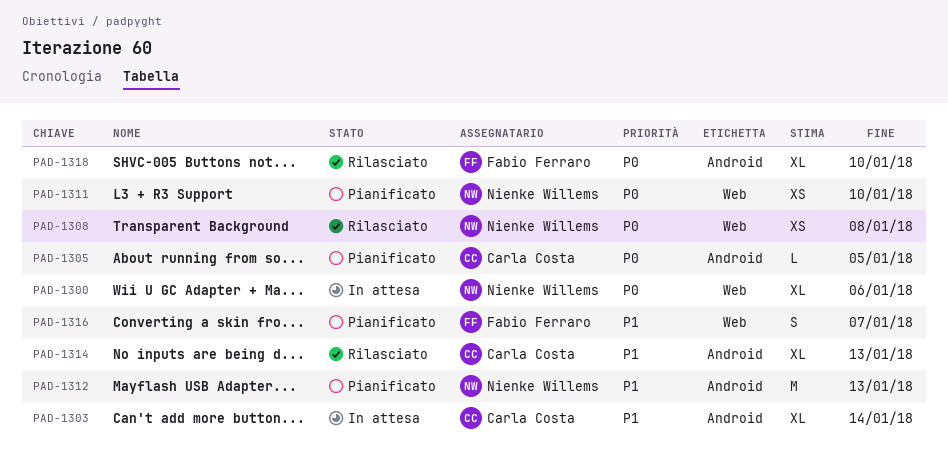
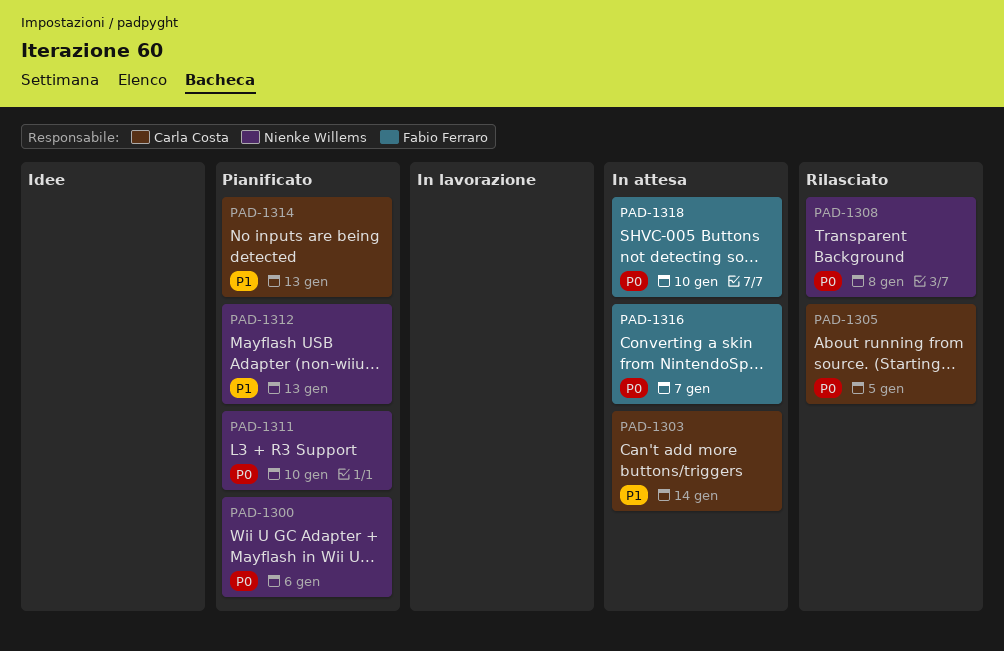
PAD-1300, status: In attesa -> Pianificato
PAD-1305, status: Pianificato -> Rilasciato
PAD-1314, status: Rilasciato -> Pianificato
PAD-1316, status: Pianificato -> In attesa
PAD-1316, priority: P1 -> P0
PAD-1318, status: Rilasciato -> In attesa

